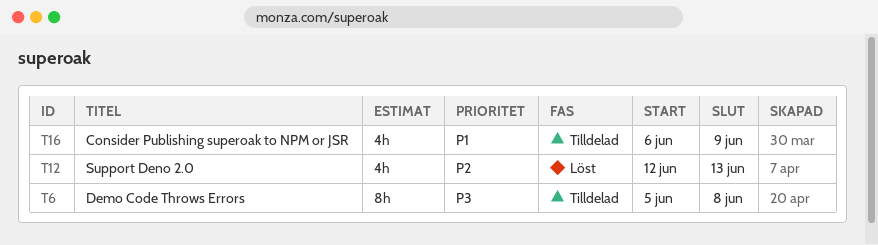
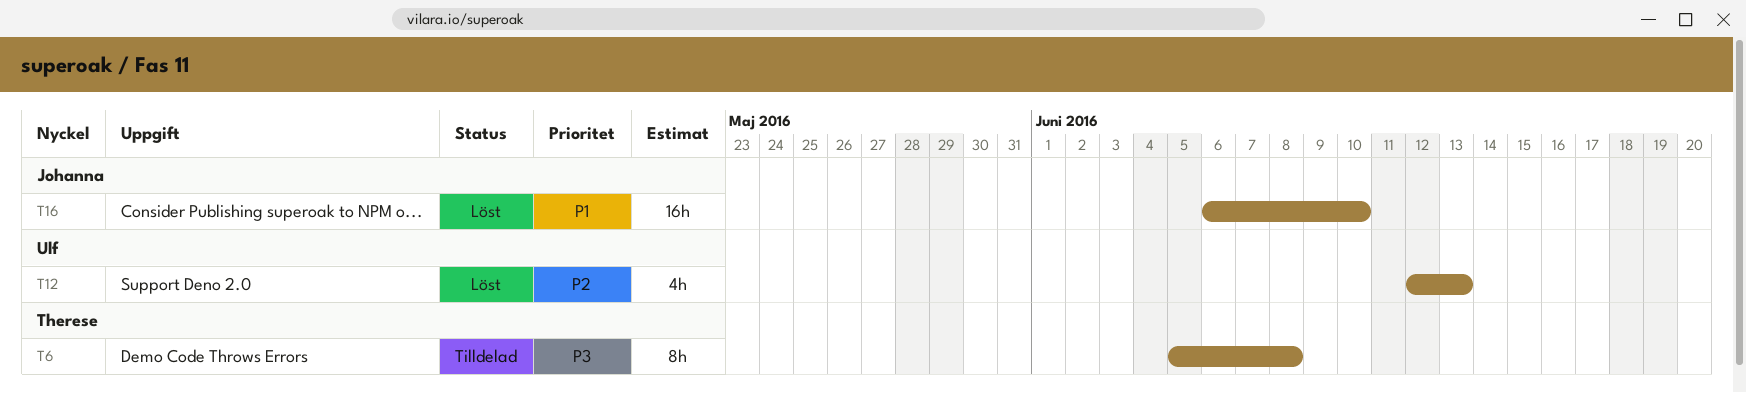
T16, status: Tilldelad -> Löst
T16, estimate: 4h -> 16h
T16, due: Jun 9 -> Jun 10

